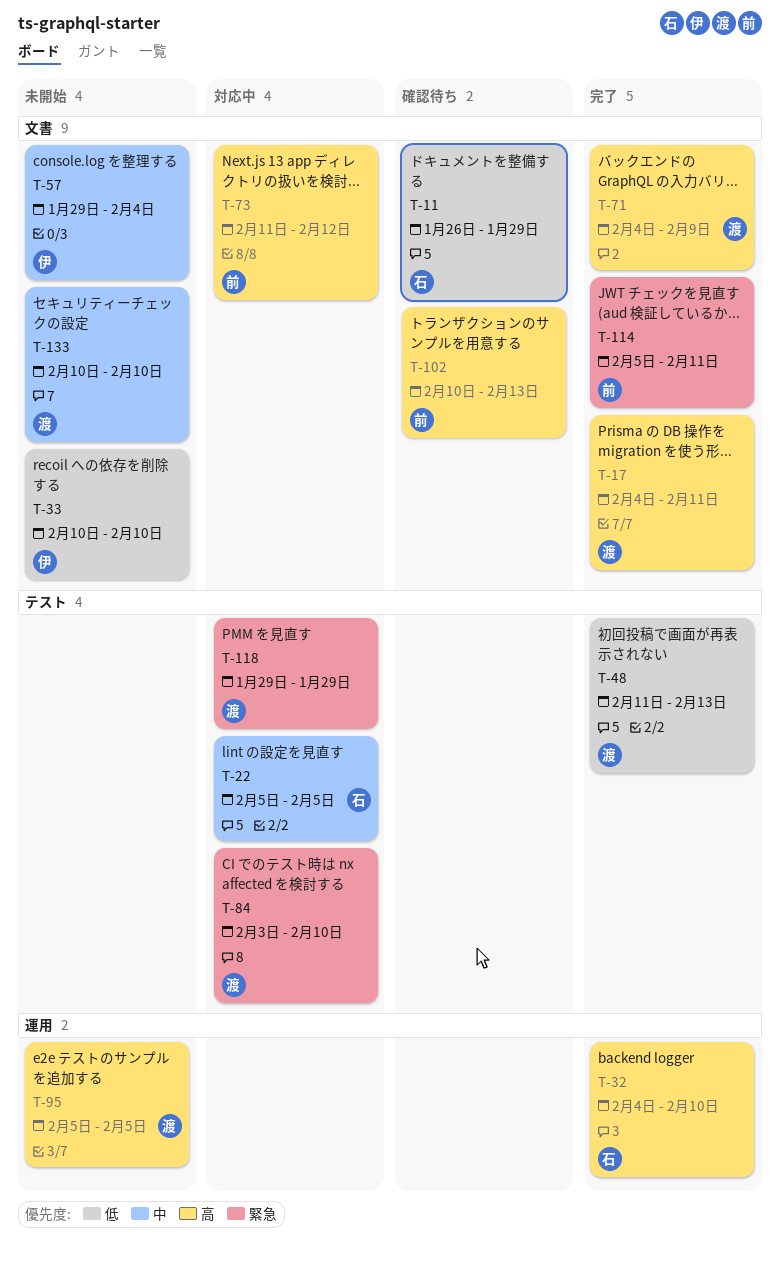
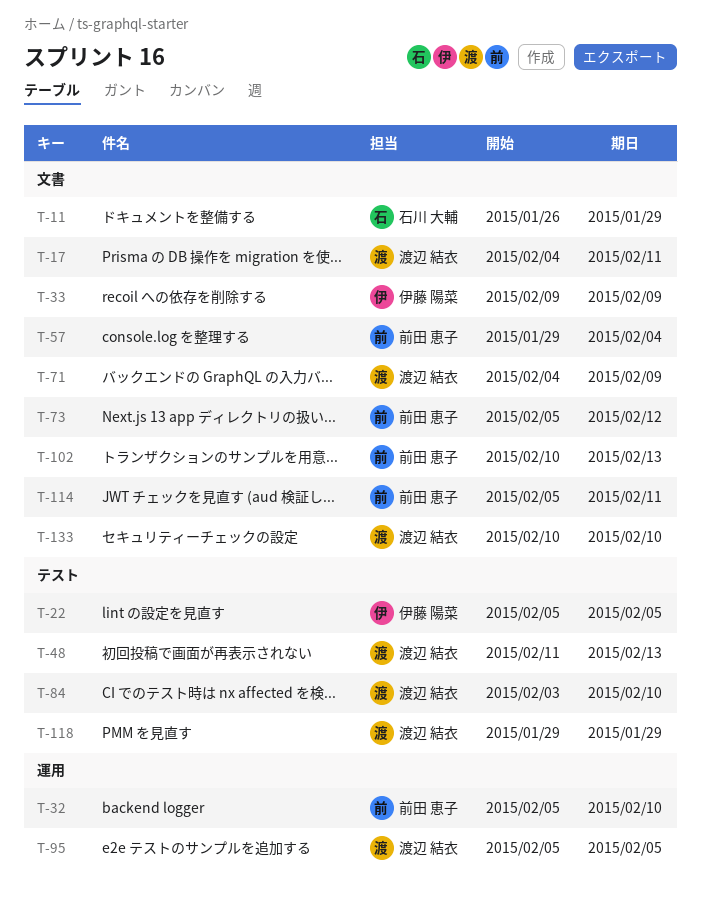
T-22, owner: 石川 大輔 -> 伊藤 陽菜
T-32, owner: 石川 大輔 -> 前田 恵子
T-32, start: Feb 4 -> Feb 5
T-33, start: Feb 10 -> Feb 9
T-33, due: Feb 10 -> Feb 9
T-57, owner: 伊藤 陽菜 -> 前田 恵子
T-73, start: Feb 11 -> Feb 5

